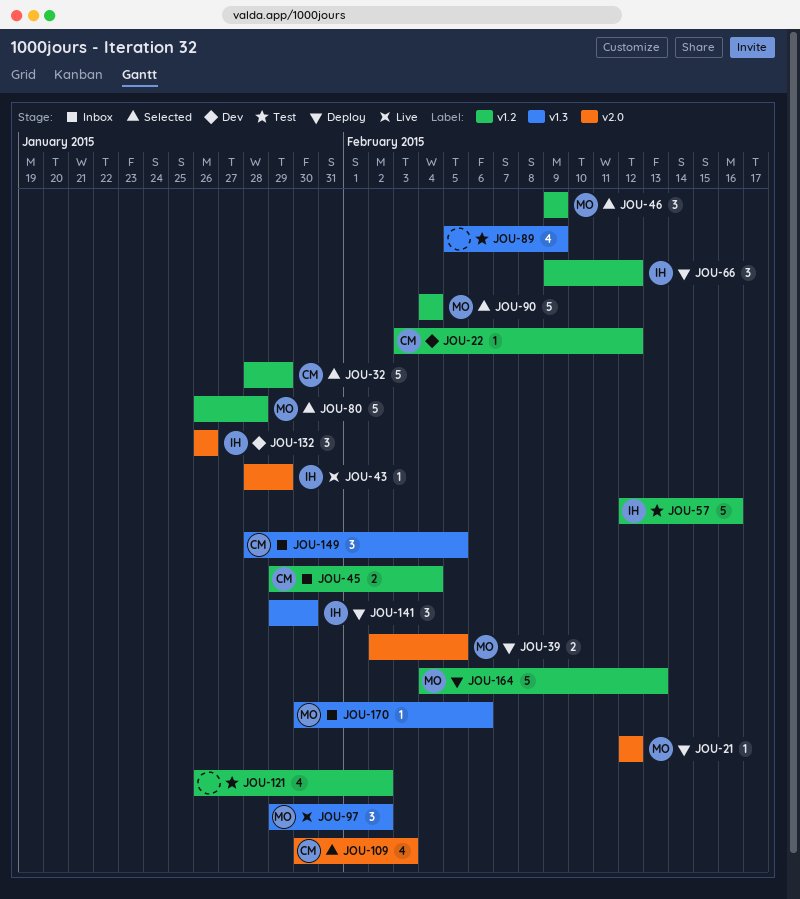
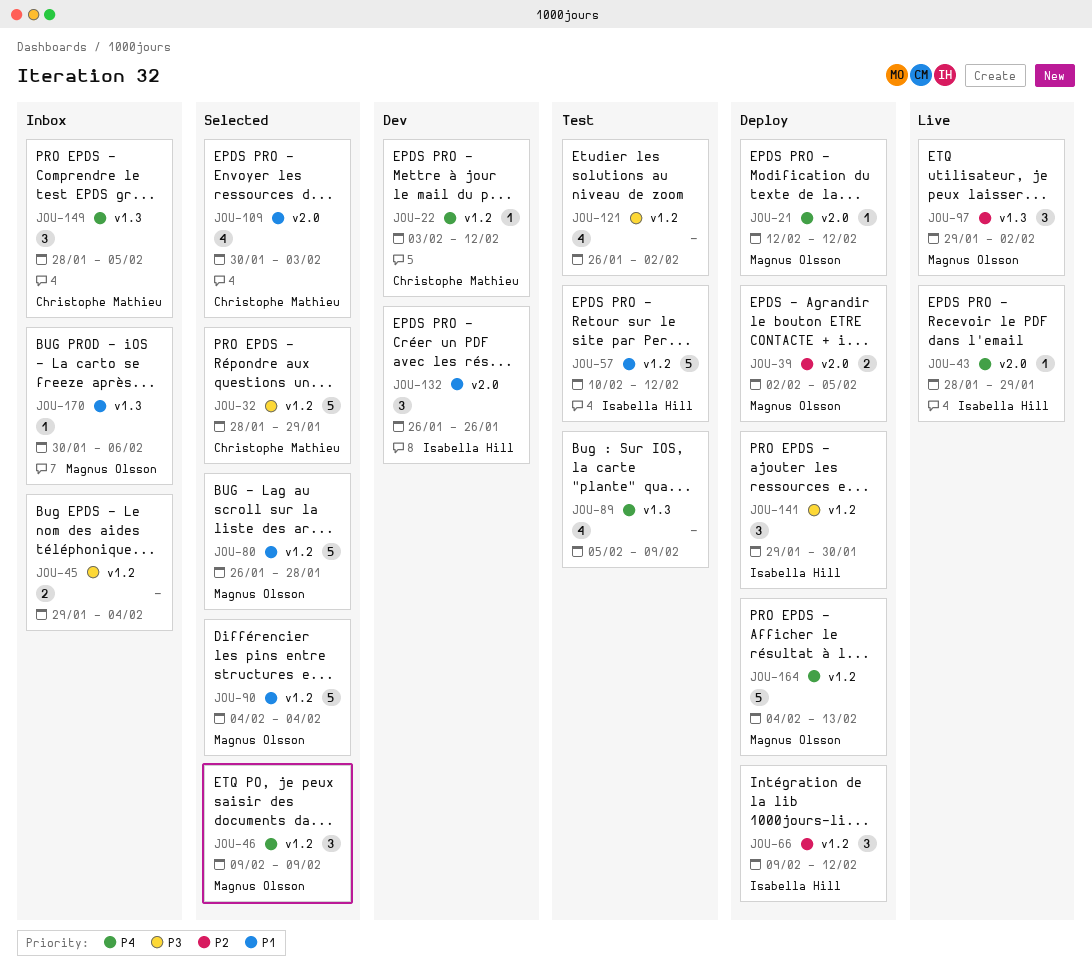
JOU-45, owner: Christophe Mathieu -> none
JOU-57, start: Feb 12 -> Feb 10
JOU-57, due: Feb 16 -> Feb 12
JOU-141, label: v1.3 -> v1.2

